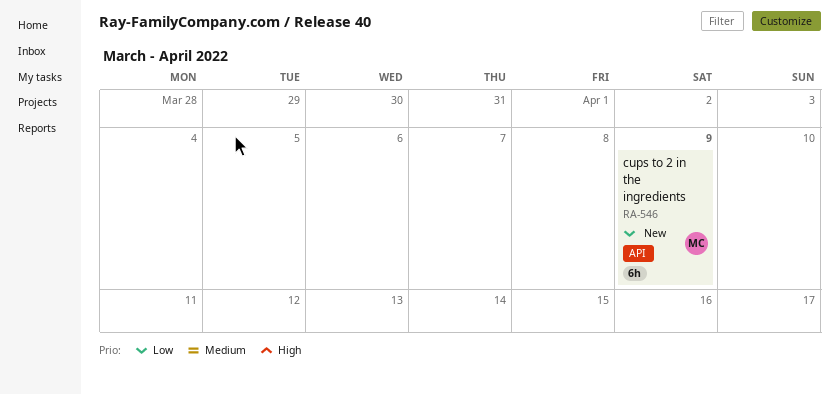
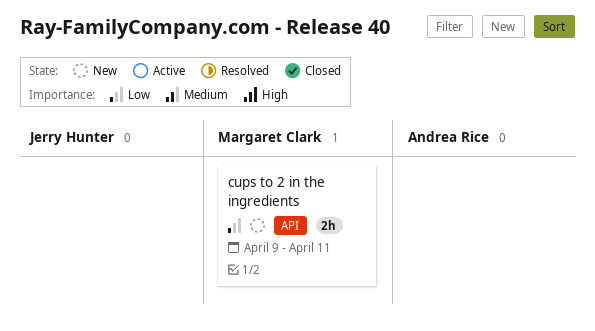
cups to 2 in the ingredients, estimate: 6h -> 2h
cups to 2 in the ingredients, due: Apr 9 -> Apr 11

